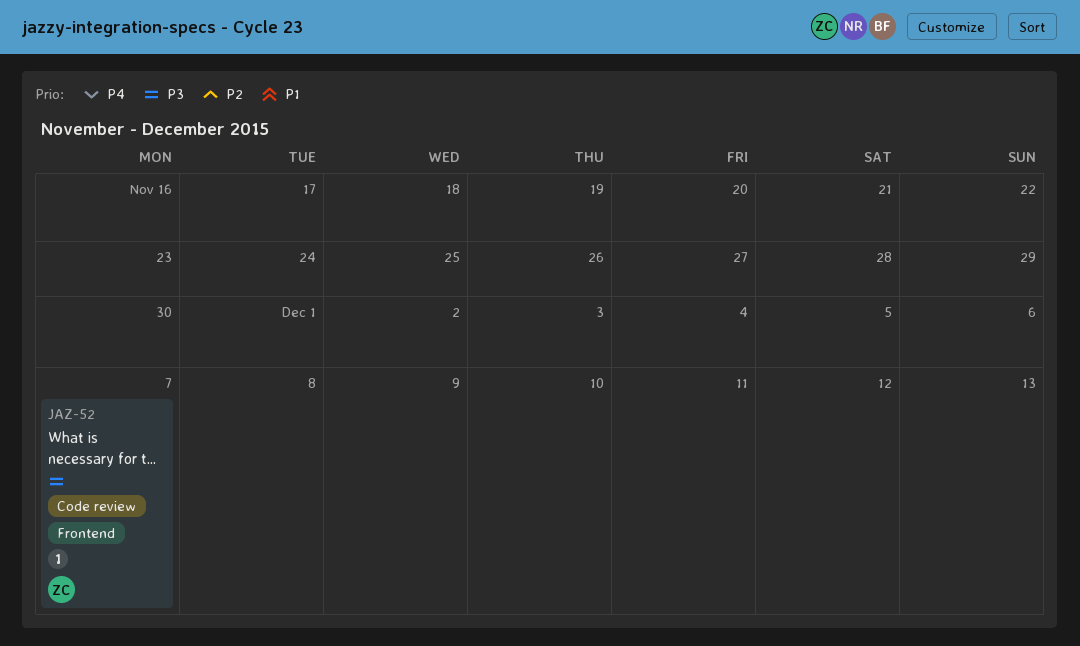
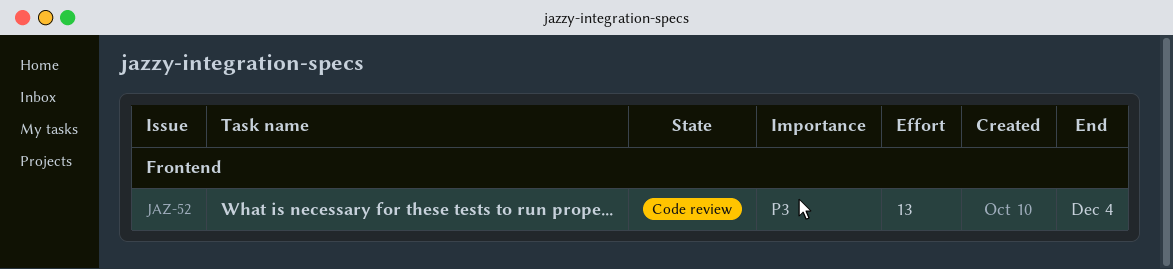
JAZ-52, estimate: 1 -> 13
JAZ-52, due: Dec 7 -> Dec 4

